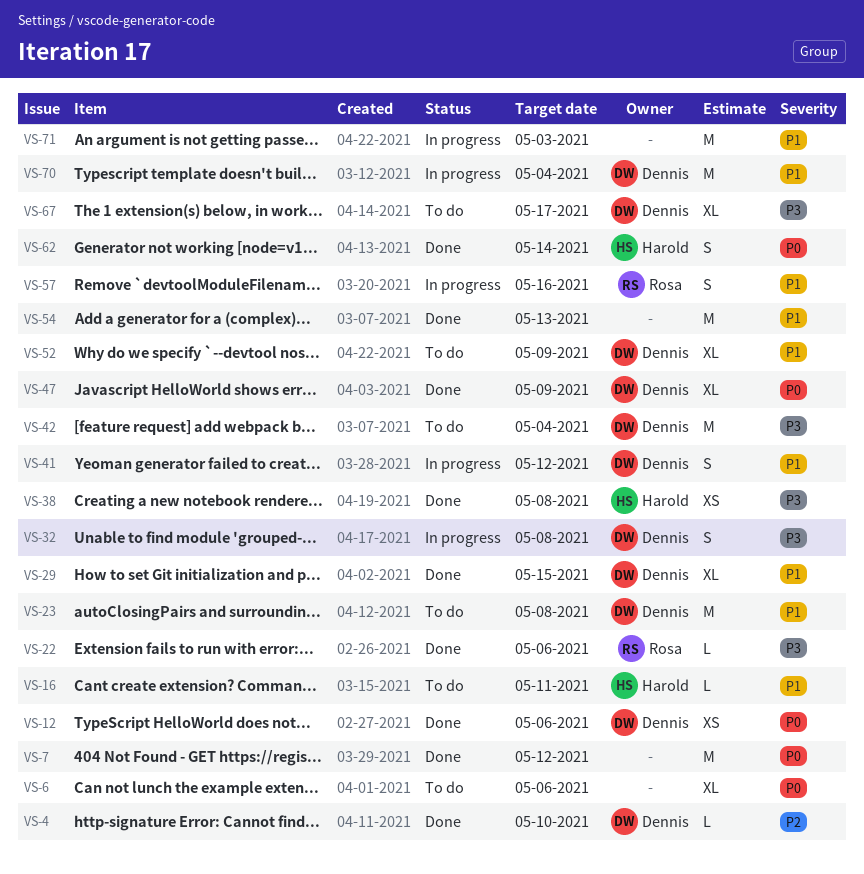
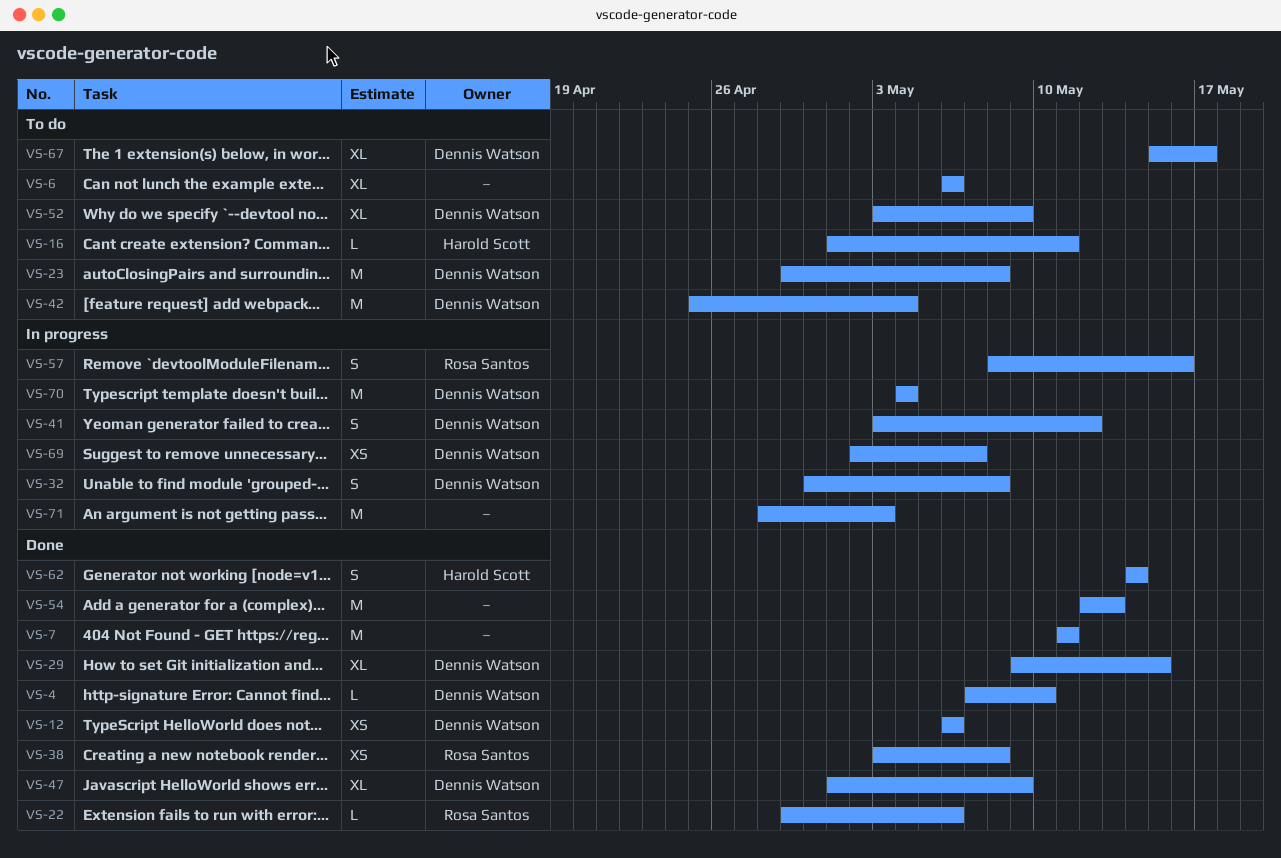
VS-7, due: May 12 -> May 11
VS-38, owner: Harold Scott -> Rosa Santos
VS-69: none -> present

